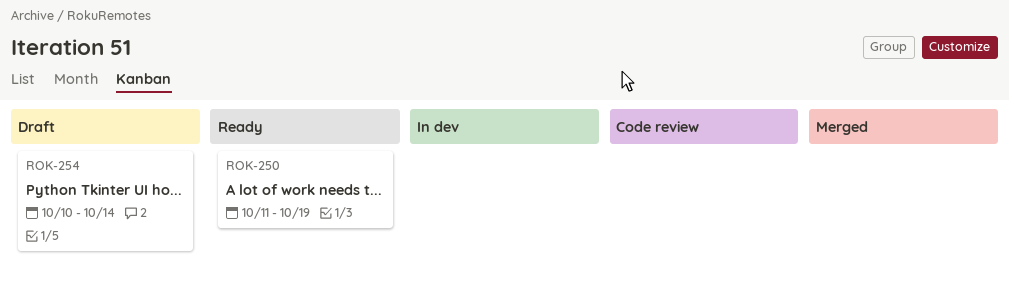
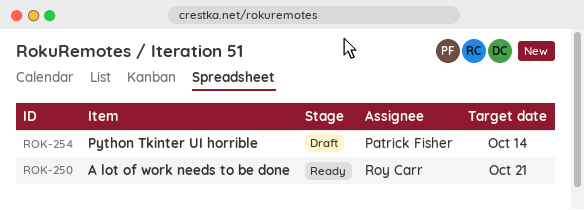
ROK-250, due: Oct 19 -> Oct 21

